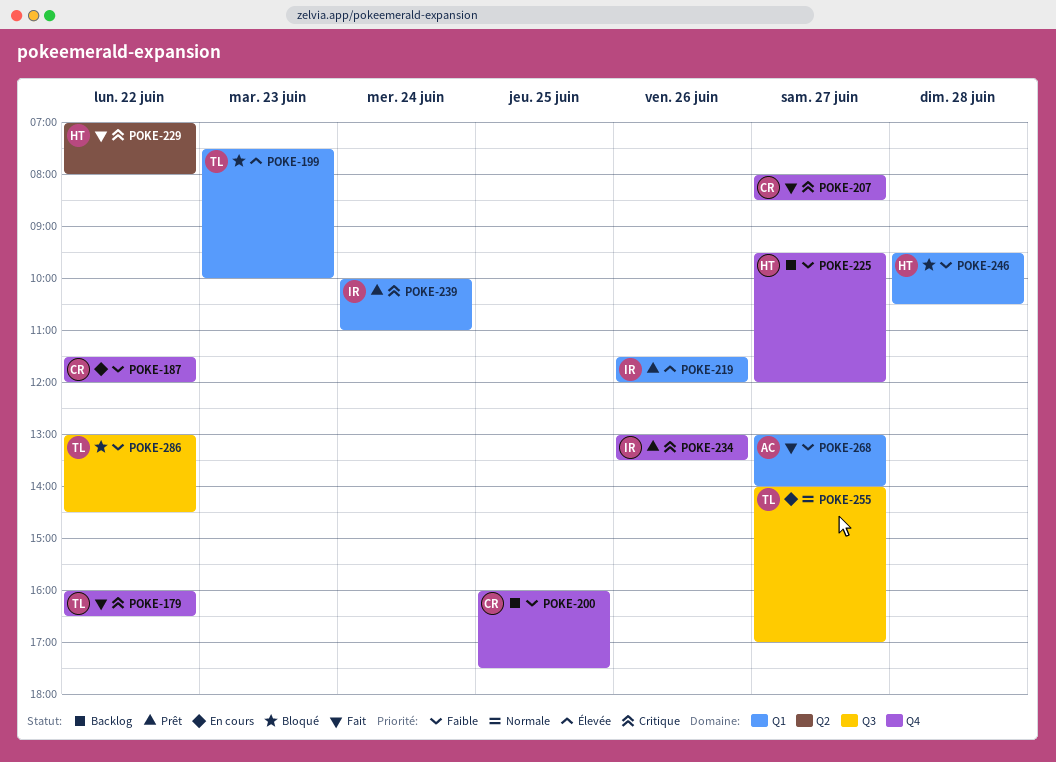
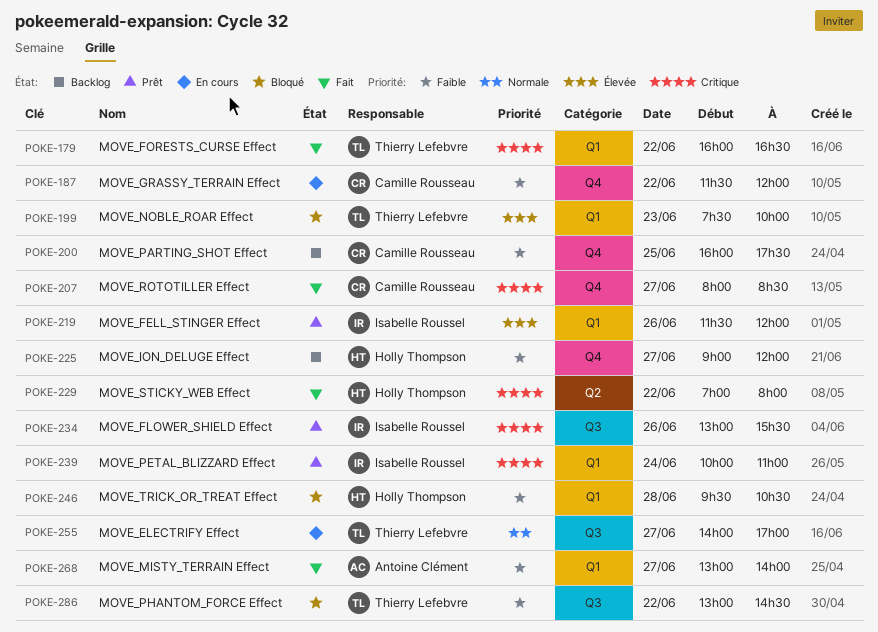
POKE-179, label: Q4 -> Q1
POKE-225, begins: 09:30 -> 09:00
POKE-234, label: Q4 -> Q3
POKE-234, ends: 13:30 -> 15:30

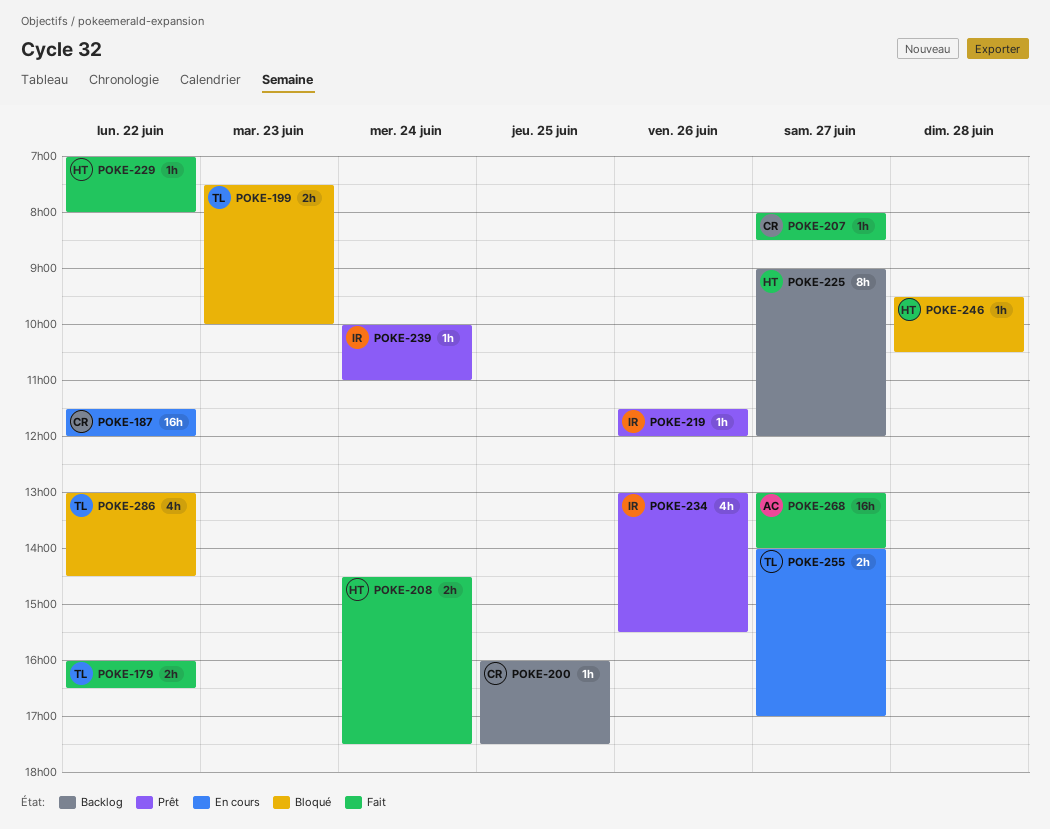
POKE-208: none -> present

